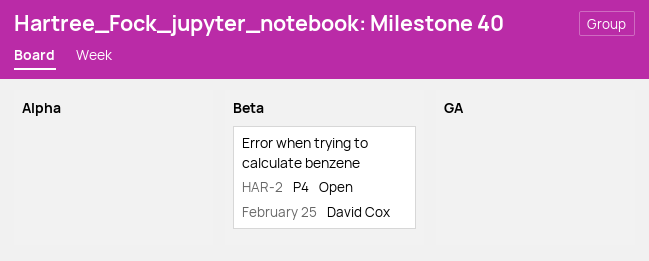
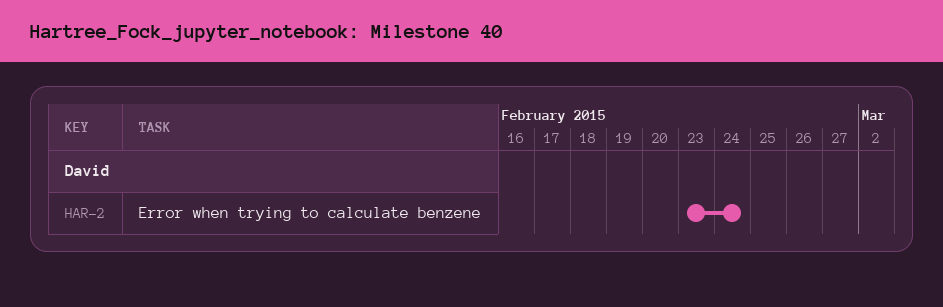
HAR-2, due: Feb 25 -> Feb 24

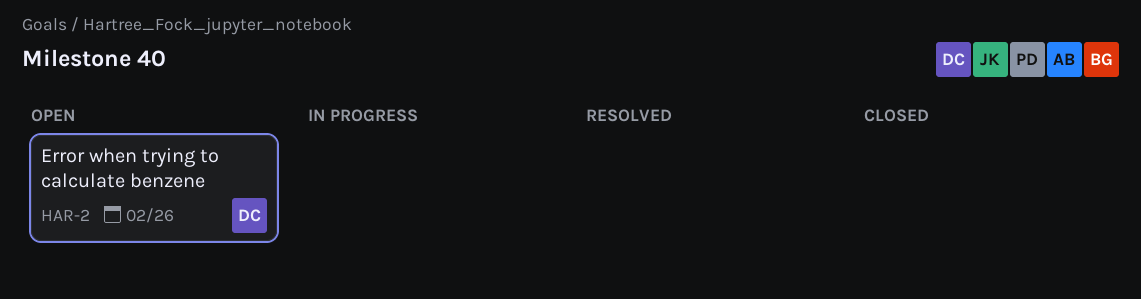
HAR-2, due: Feb 24 -> Feb 26

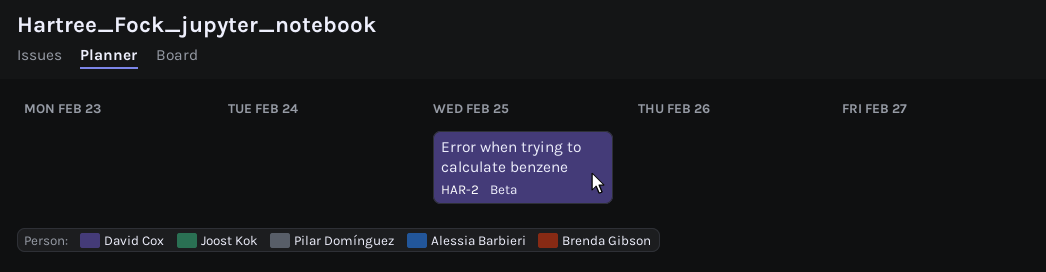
HAR-2, due: Feb 26 -> Feb 25

